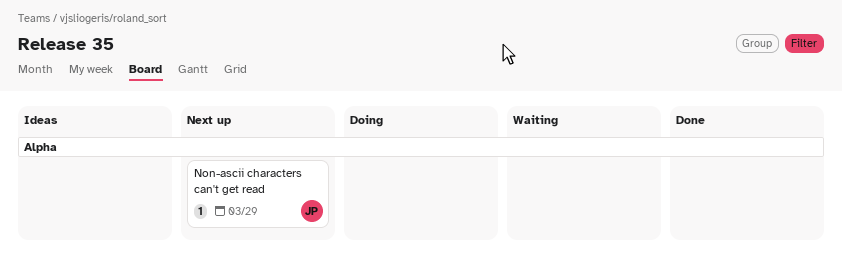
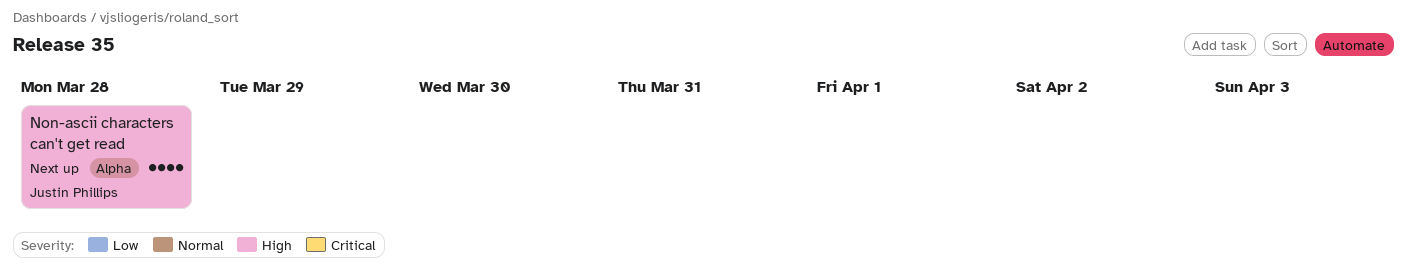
Non-ascii characters can't get read, estimate: 1 -> 4
Non-ascii characters can't get read, due: Mar 29 -> Mar 28

